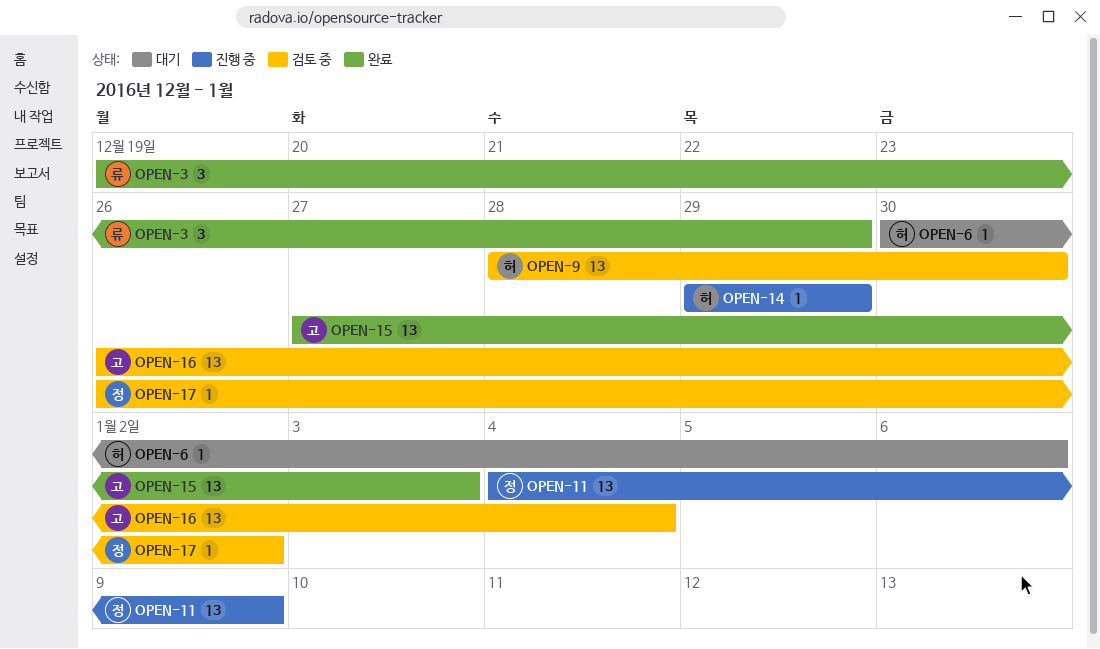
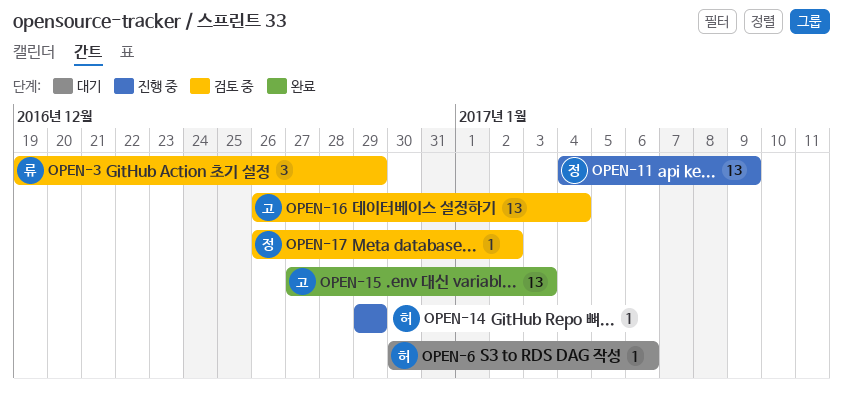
OPEN-3, status: 완료 -> 검토 중
OPEN-9: present -> none

